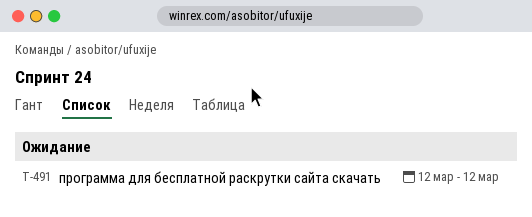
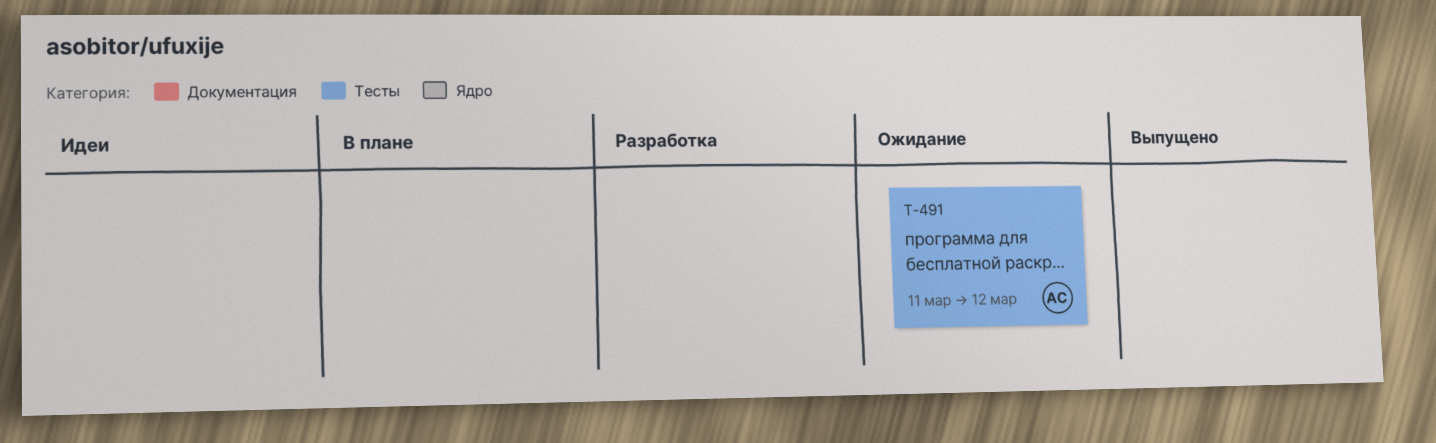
T-491, start: Mar 12 -> Mar 11

